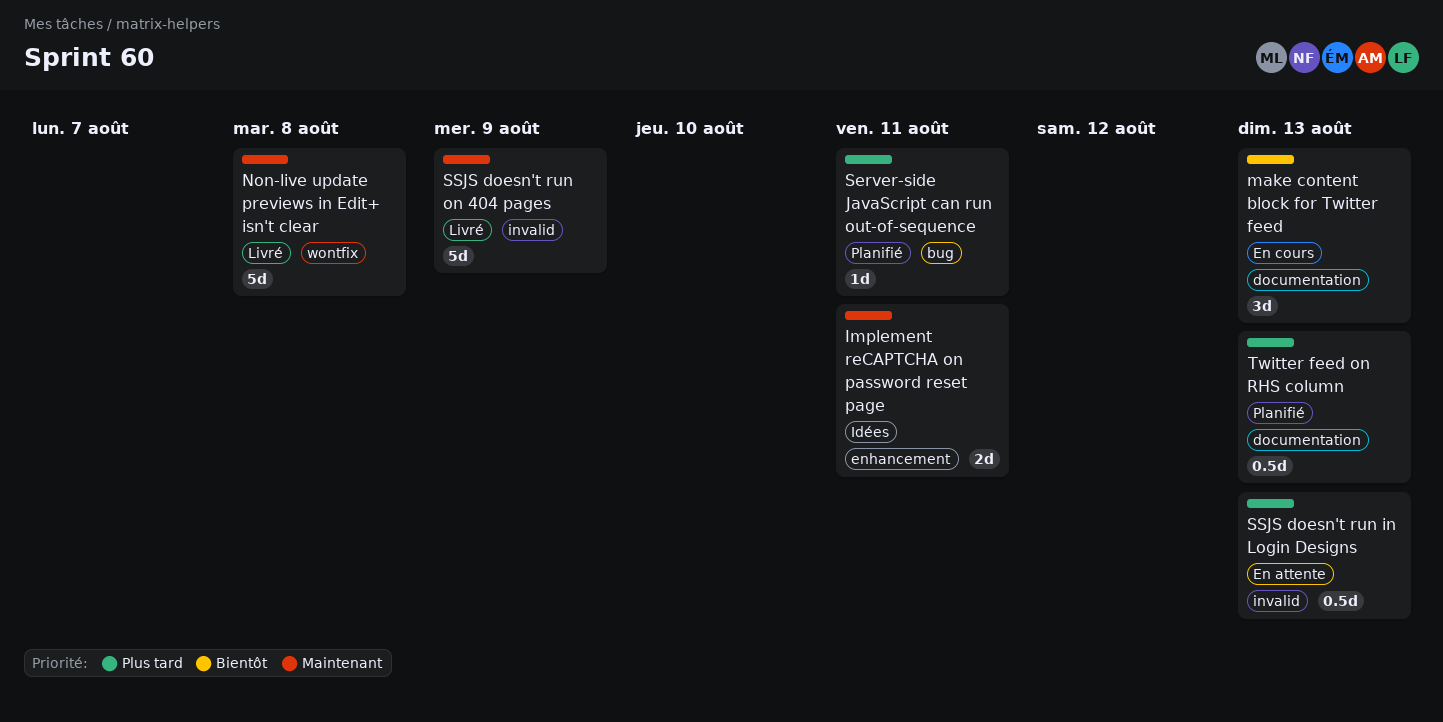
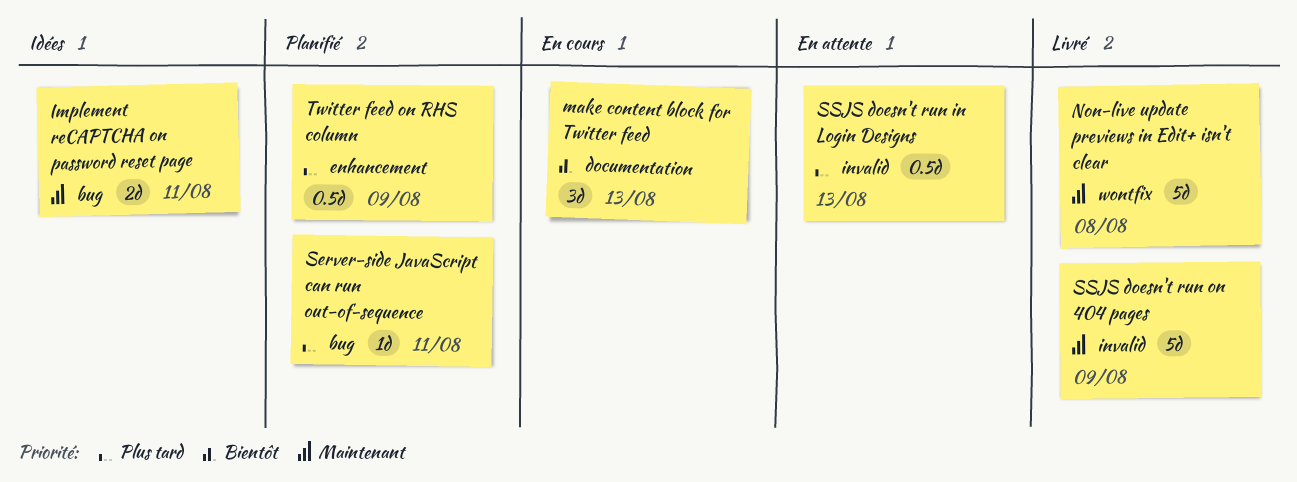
Implement reCAPTCHA on password reset page, label: enhancement -> bug
Twitter feed on RHS column, label: documentation -> enhancement
Twitter feed on RHS column, due: Aug 13 -> Aug 9

